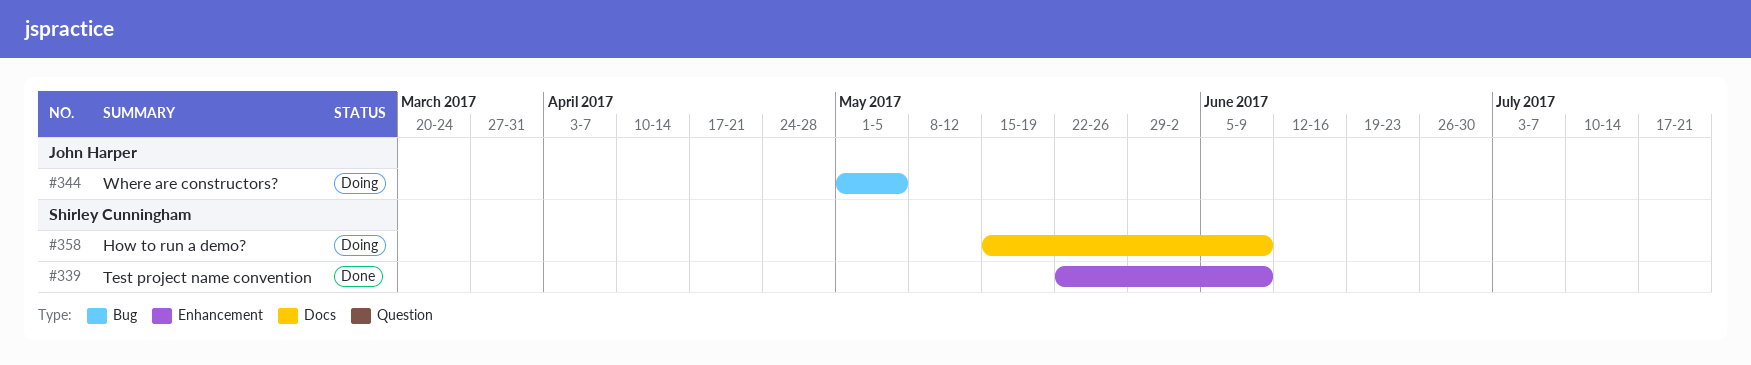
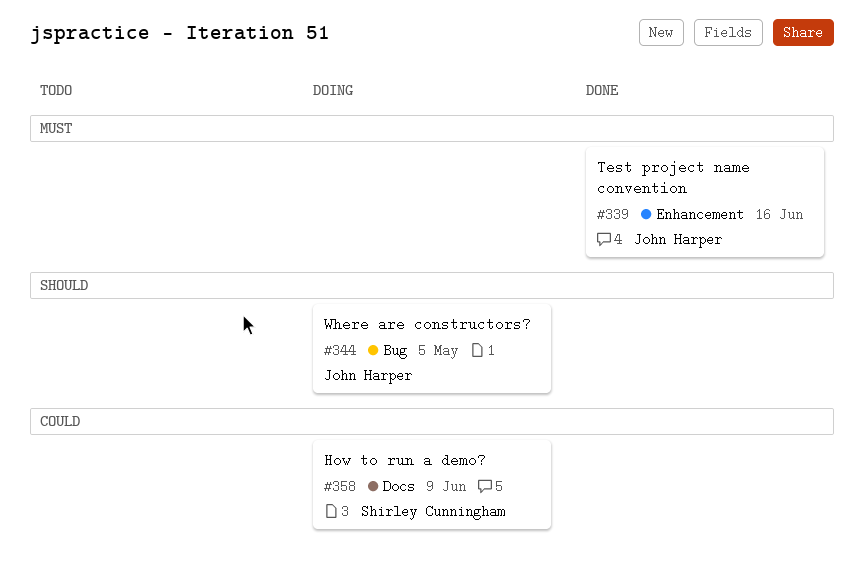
#339, owner: Shirley Cunningham -> John Harper
#339, due: Jun 9 -> Jun 16

